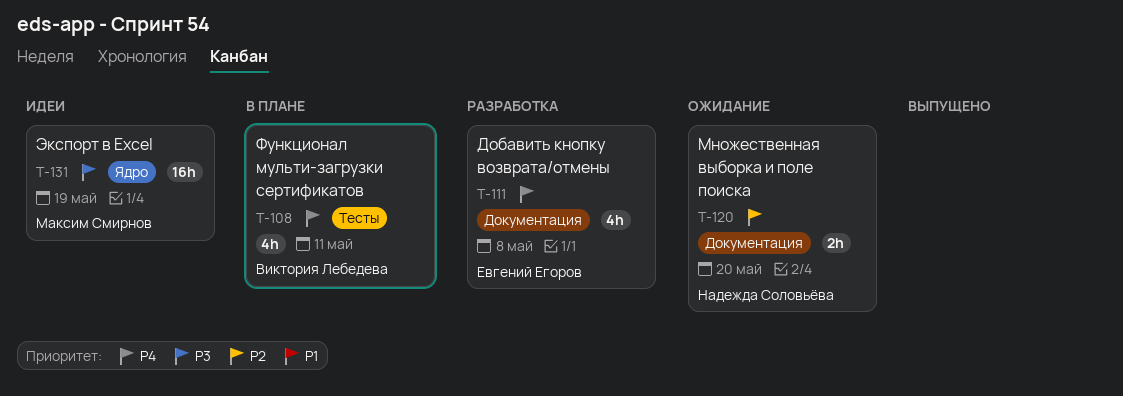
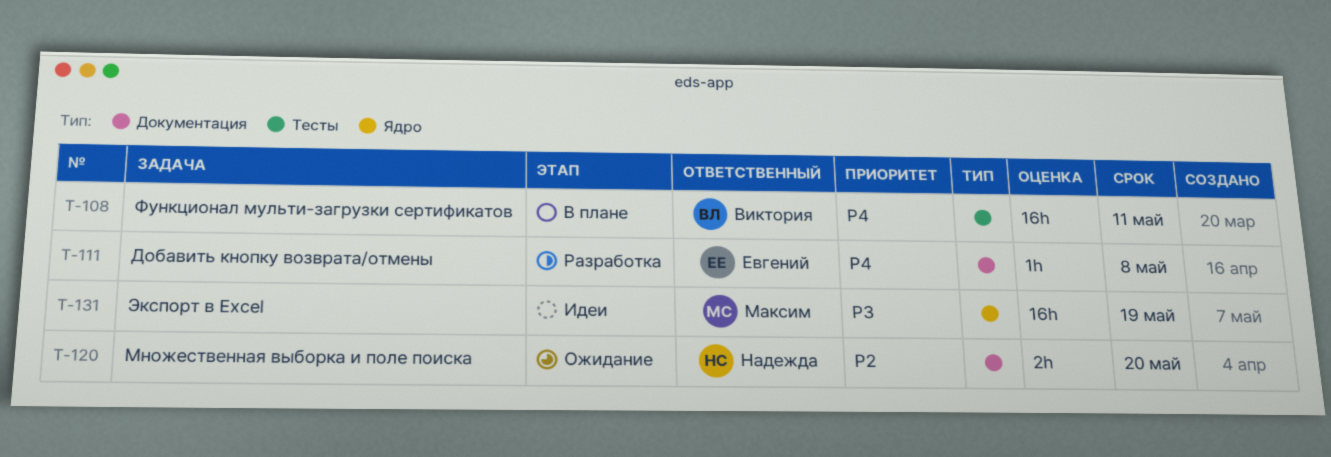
T-108, estimate: 4h -> 16h
T-111, estimate: 4h -> 1h

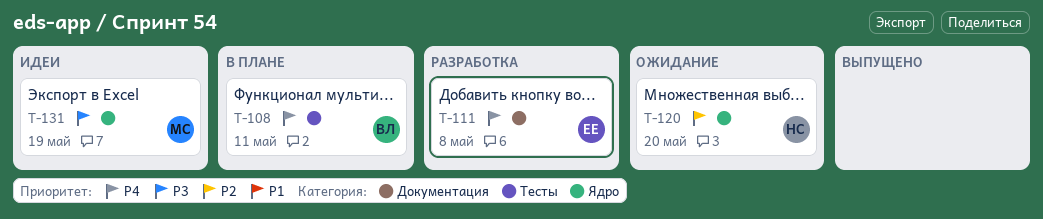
T-120, label: Документация -> Ядро

